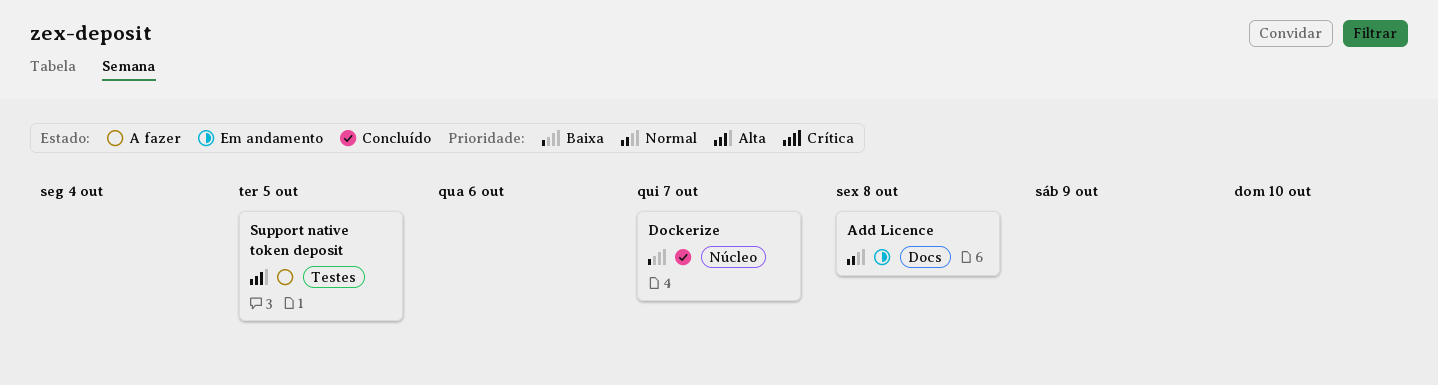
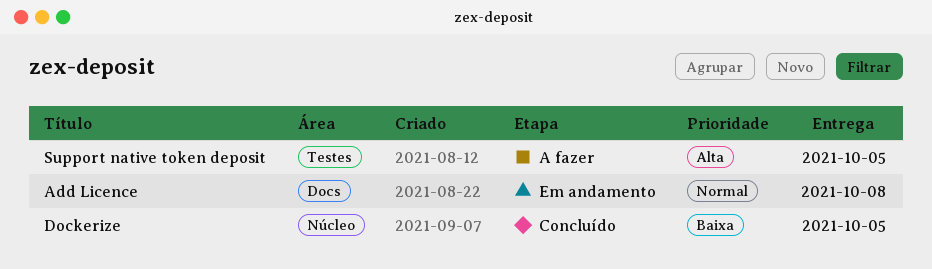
Dockerize, due: Oct 7 -> Oct 5

